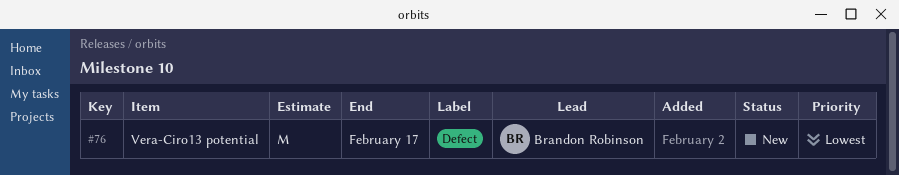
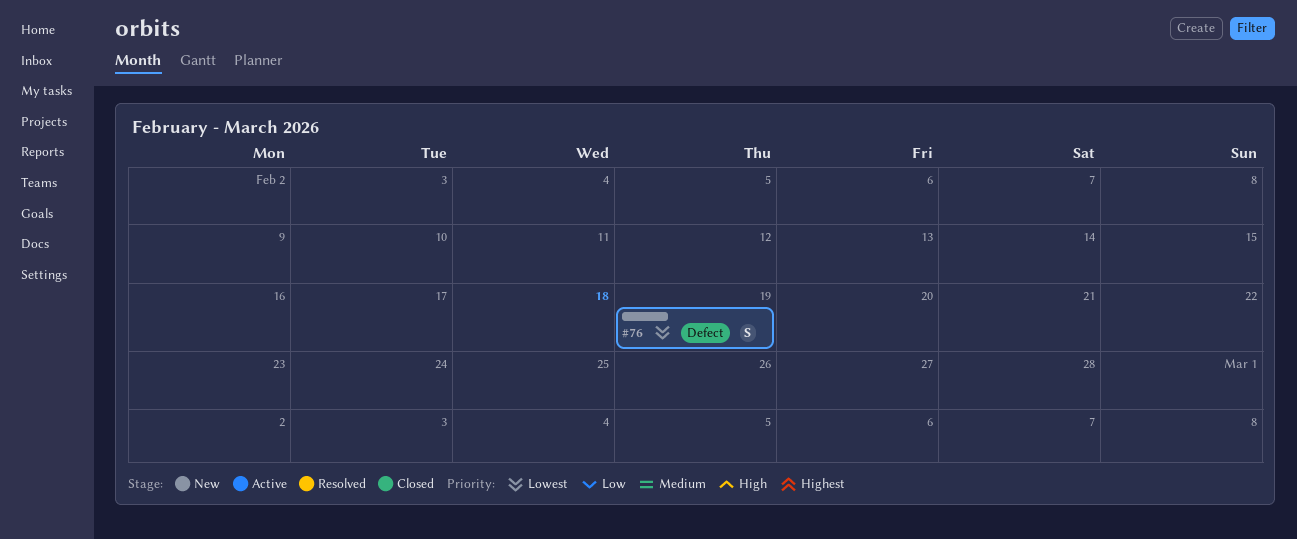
#76, estimate: M -> S
#76, due: Feb 17 -> Feb 19

